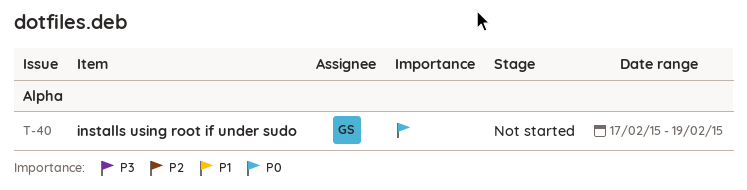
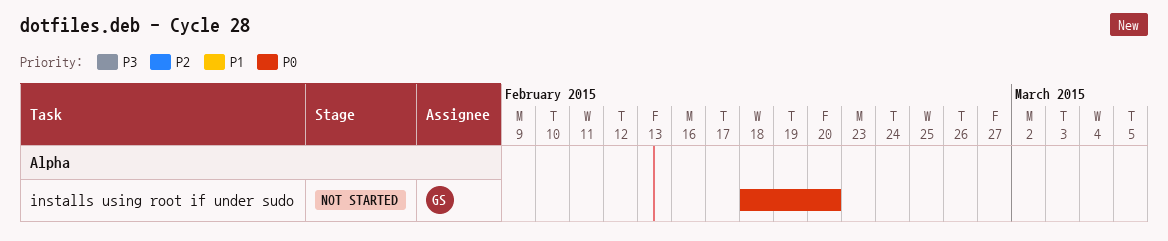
installs using root if under sudo, start: Feb 17 -> Feb 18
installs using root if under sudo, due: Feb 19 -> Feb 20

